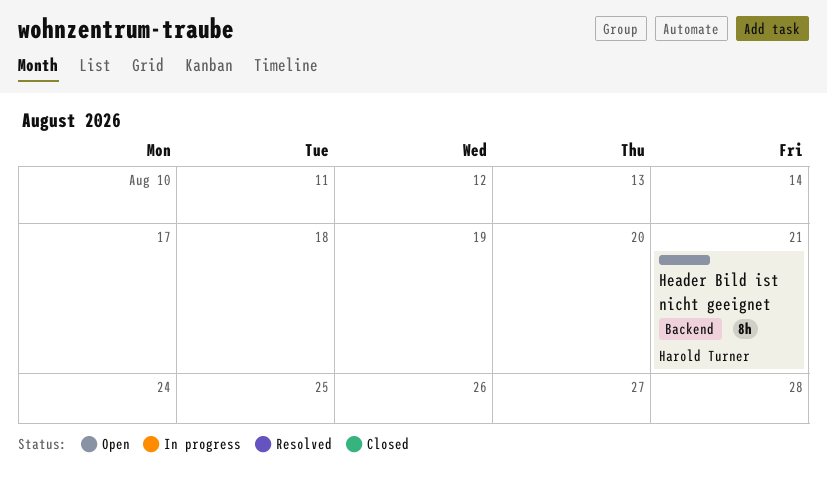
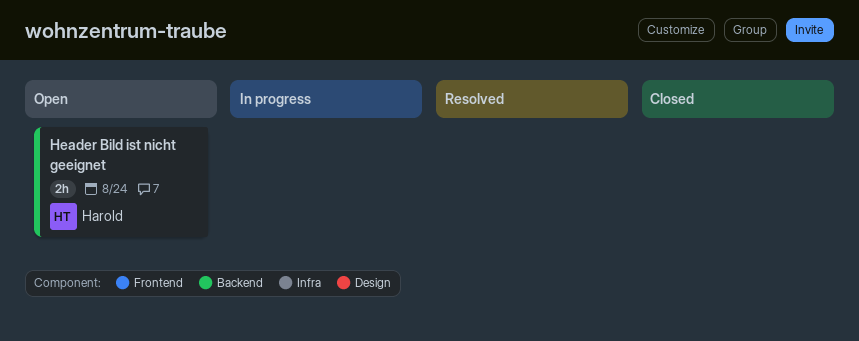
Header Bild ist nicht geeignet, estimate: 8h -> 2h
Header Bild ist nicht geeignet, due: Aug 21 -> Aug 24

